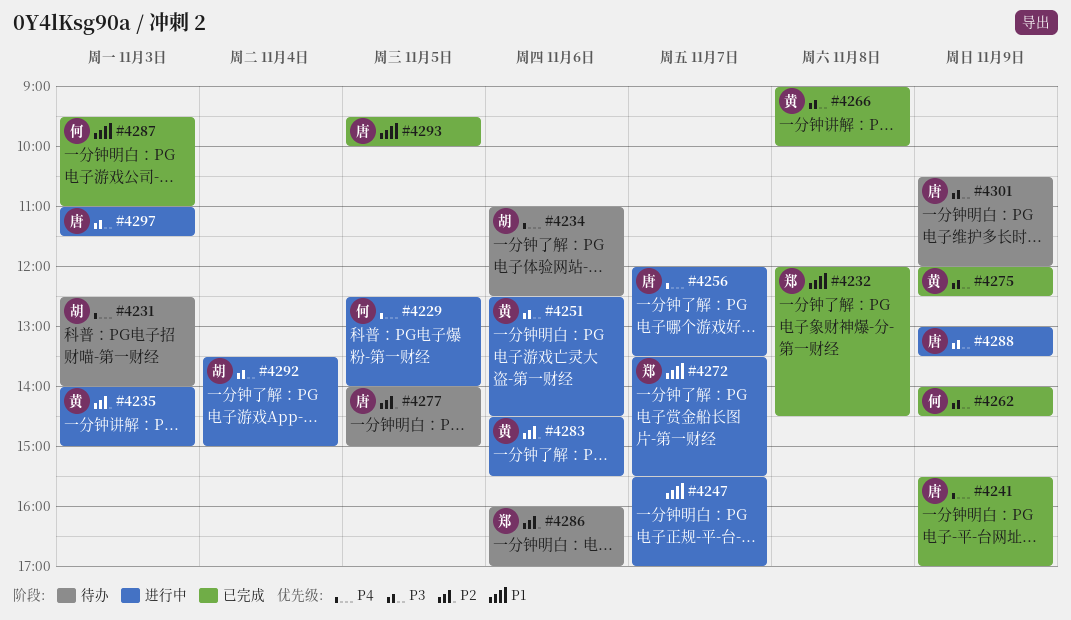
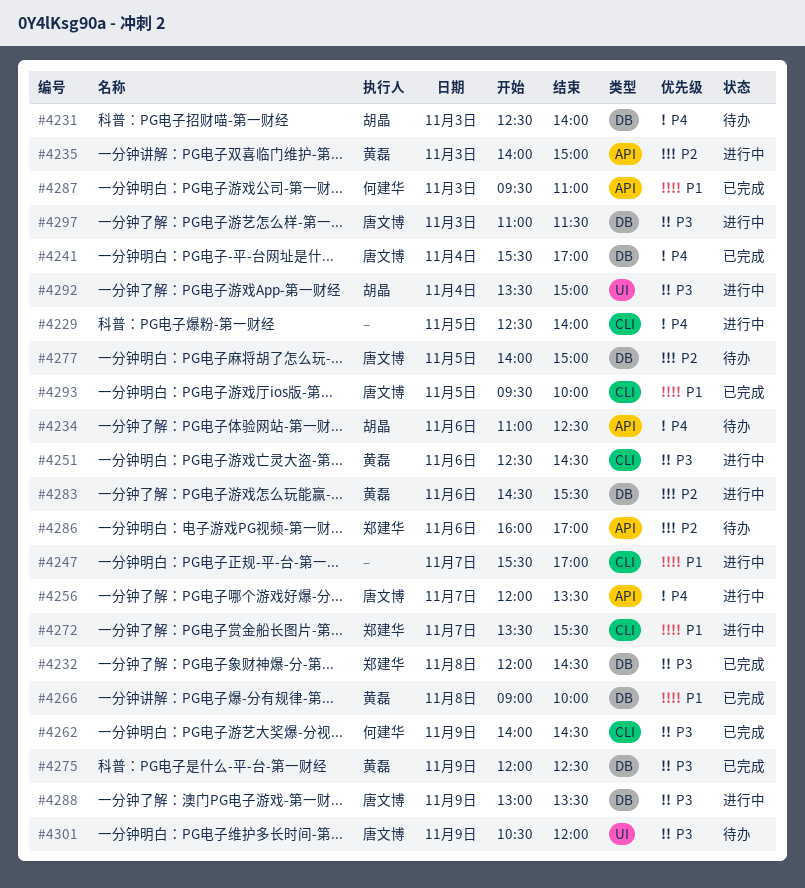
#4229, owner: 何建华 -> none
#4232, priority: P1 -> P3
#4241, day: Nov 9 -> Nov 4
#4266, priority: P3 -> P1

